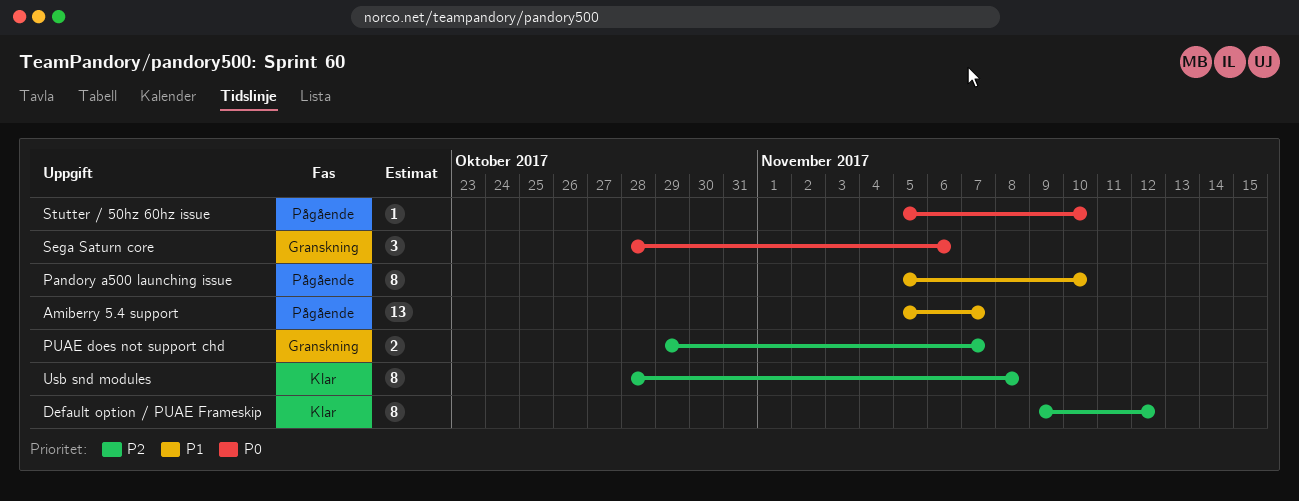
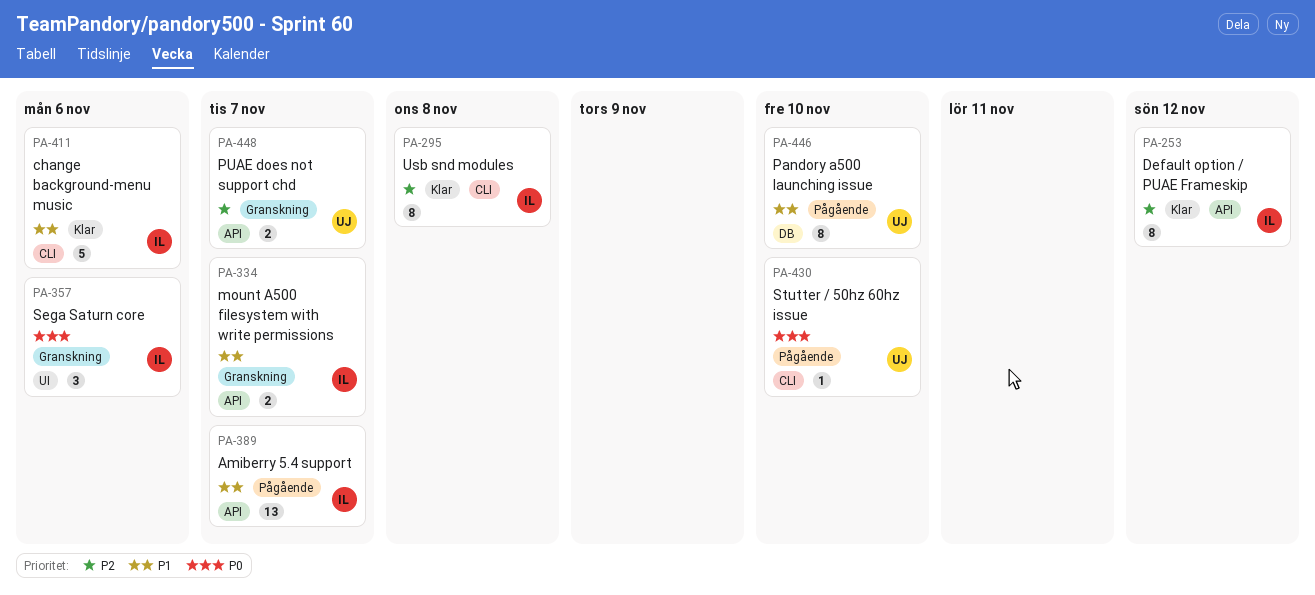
change background-menu music: none -> present
mount A500 filesystem with write permissions: none -> present

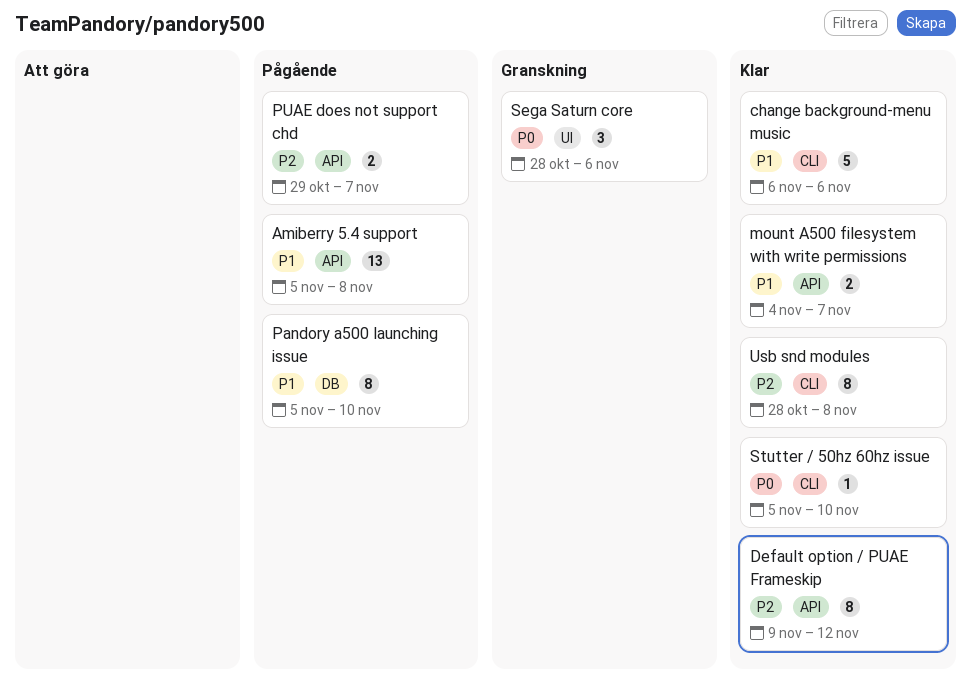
Amiberry 5.4 support, due: Nov 7 -> Nov 8
mount A500 filesystem with write permissions, status: Granskning -> Klar
PUAE does not support chd, status: Granskning -> Pågående
Stutter / 50hz 60hz issue, status: Pågående -> Klar

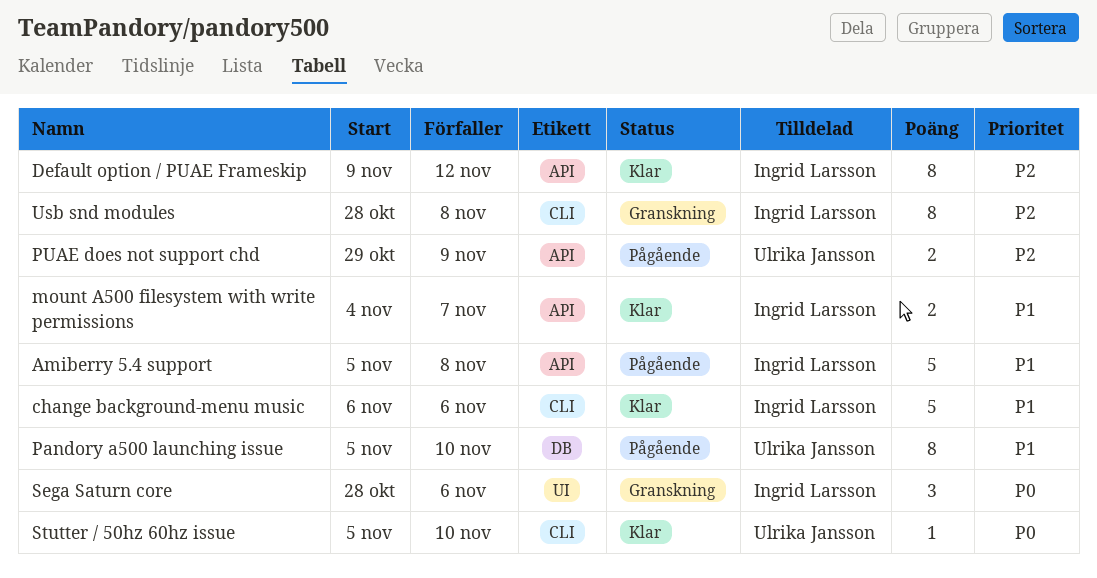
Amiberry 5.4 support, estimate: 13 -> 5
PUAE does not support chd, due: Nov 7 -> Nov 9
Usb snd modules, status: Klar -> Granskning

